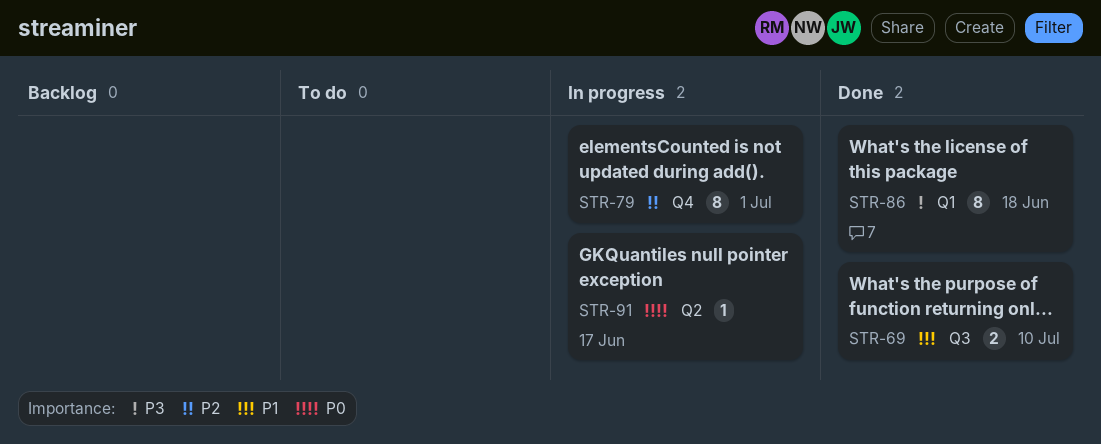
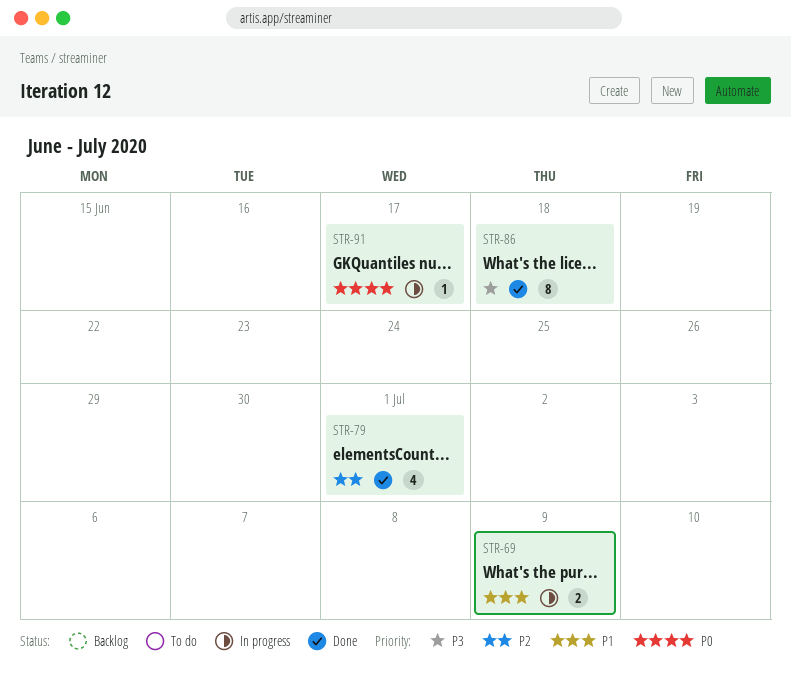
STR-69, status: Done -> In progress
STR-69, due: Jul 10 -> Jul 9
STR-79, status: In progress -> Done
STR-79, estimate: 8 -> 4

